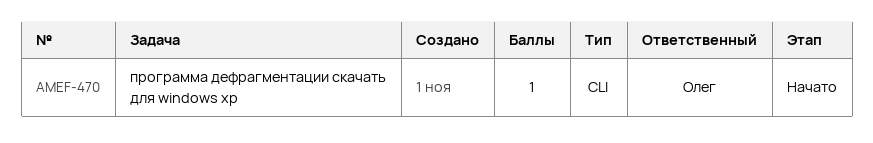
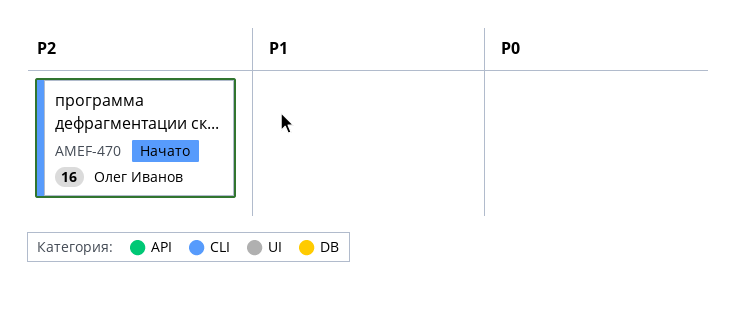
AMEF-470, estimate: 1 -> 16

